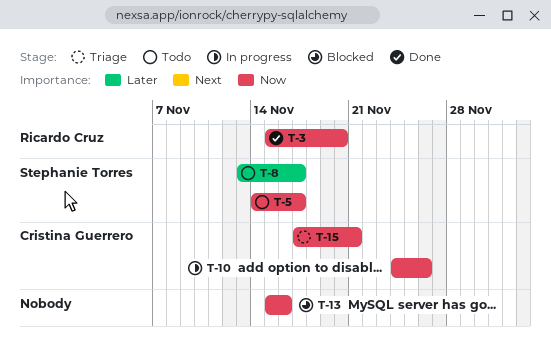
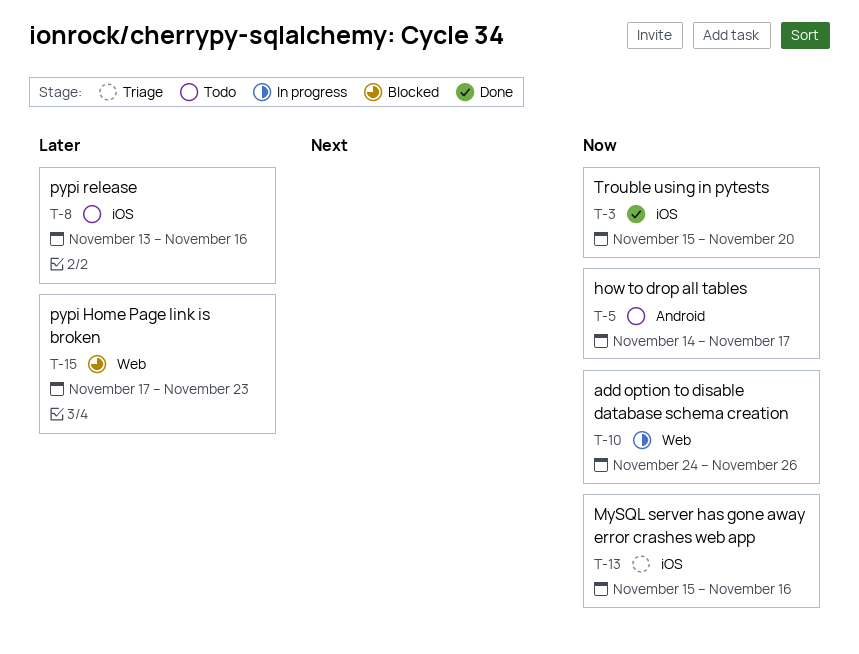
T-8, due: Nov 17 -> Nov 16
T-13, status: Blocked -> Triage
T-15, status: Triage -> Blocked
T-15, priority: Now -> Later
T-15, due: Nov 21 -> Nov 23

